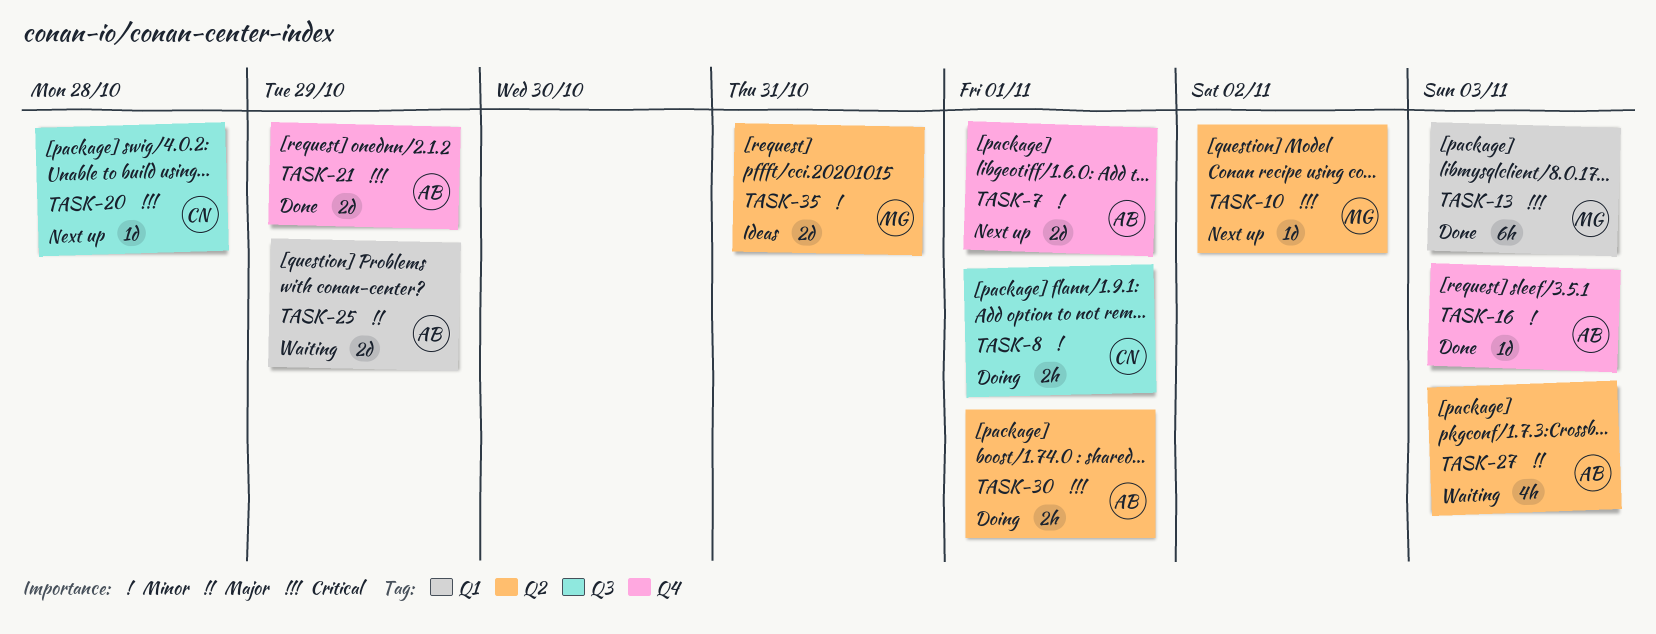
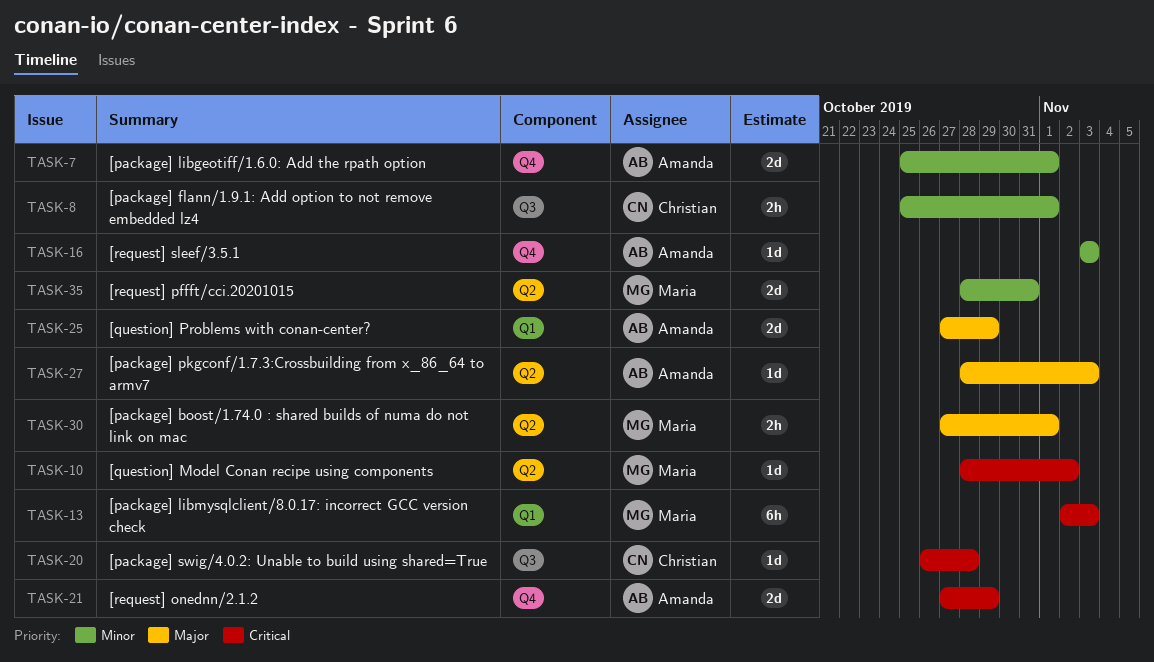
TASK-27, estimate: 4h -> 1d
TASK-30, owner: Amanda -> Maria
TASK-30, priority: Critical -> Major

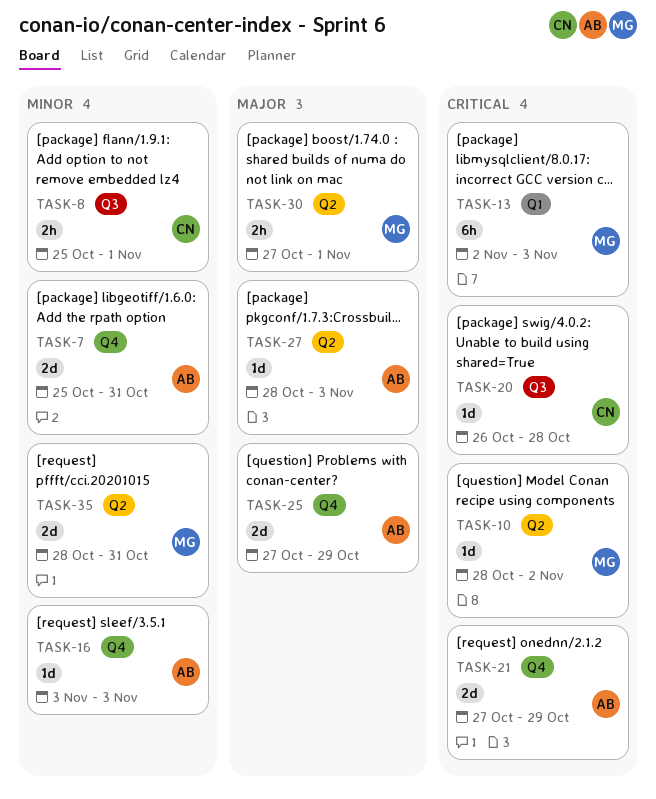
TASK-7, due: Nov 1 -> Oct 31
TASK-25, label: Q1 -> Q4

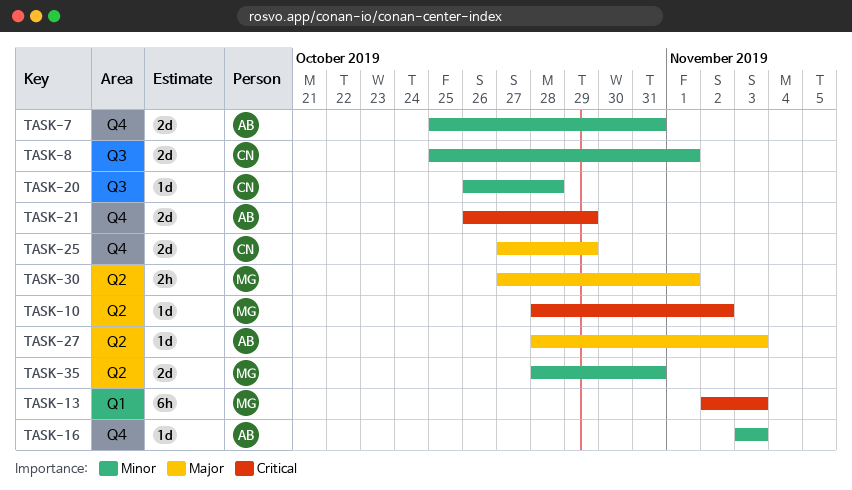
TASK-8, estimate: 2h -> 2d
TASK-20, priority: Critical -> Minor
TASK-21, start: Oct 27 -> Oct 26
TASK-25, owner: AB -> CN

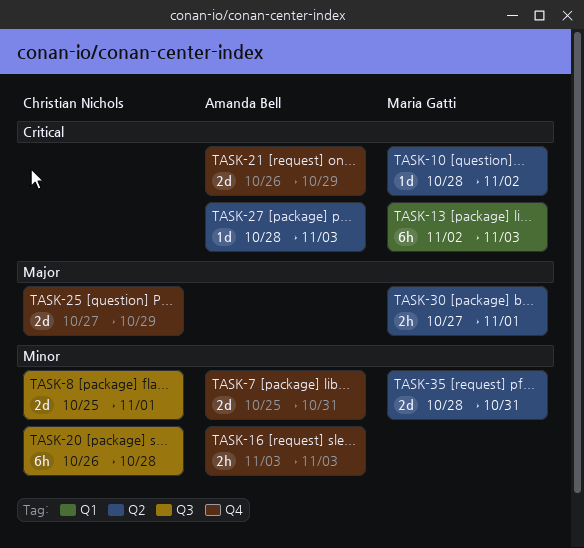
TASK-16, estimate: 1d -> 2h
TASK-20, estimate: 1d -> 6h
TASK-27, priority: Major -> Critical

